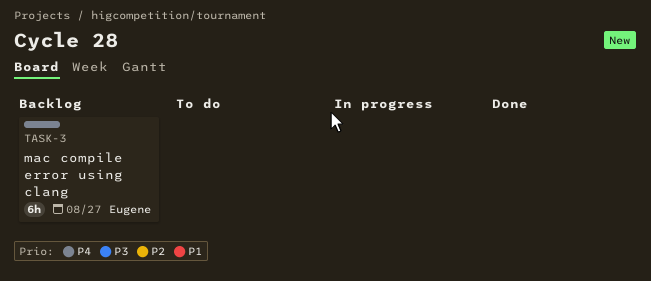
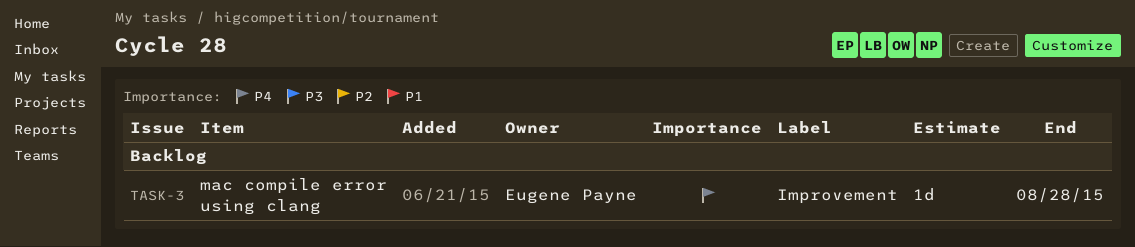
TASK-3, estimate: 6h -> 1d
TASK-3, due: Aug 27 -> Aug 28

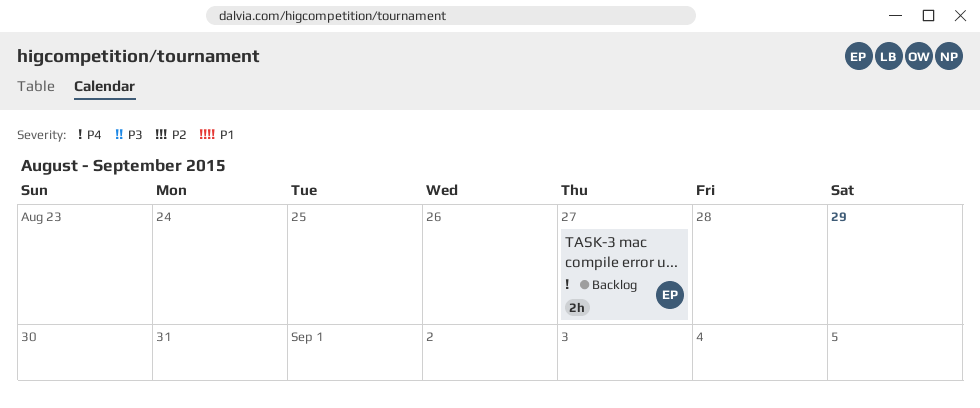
TASK-3, estimate: 1d -> 2h
TASK-3, due: Aug 28 -> Aug 27

